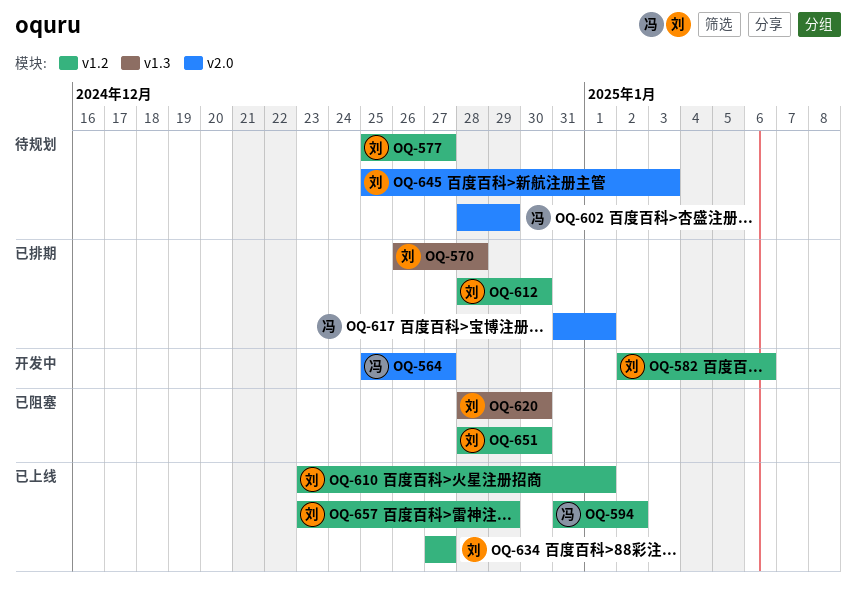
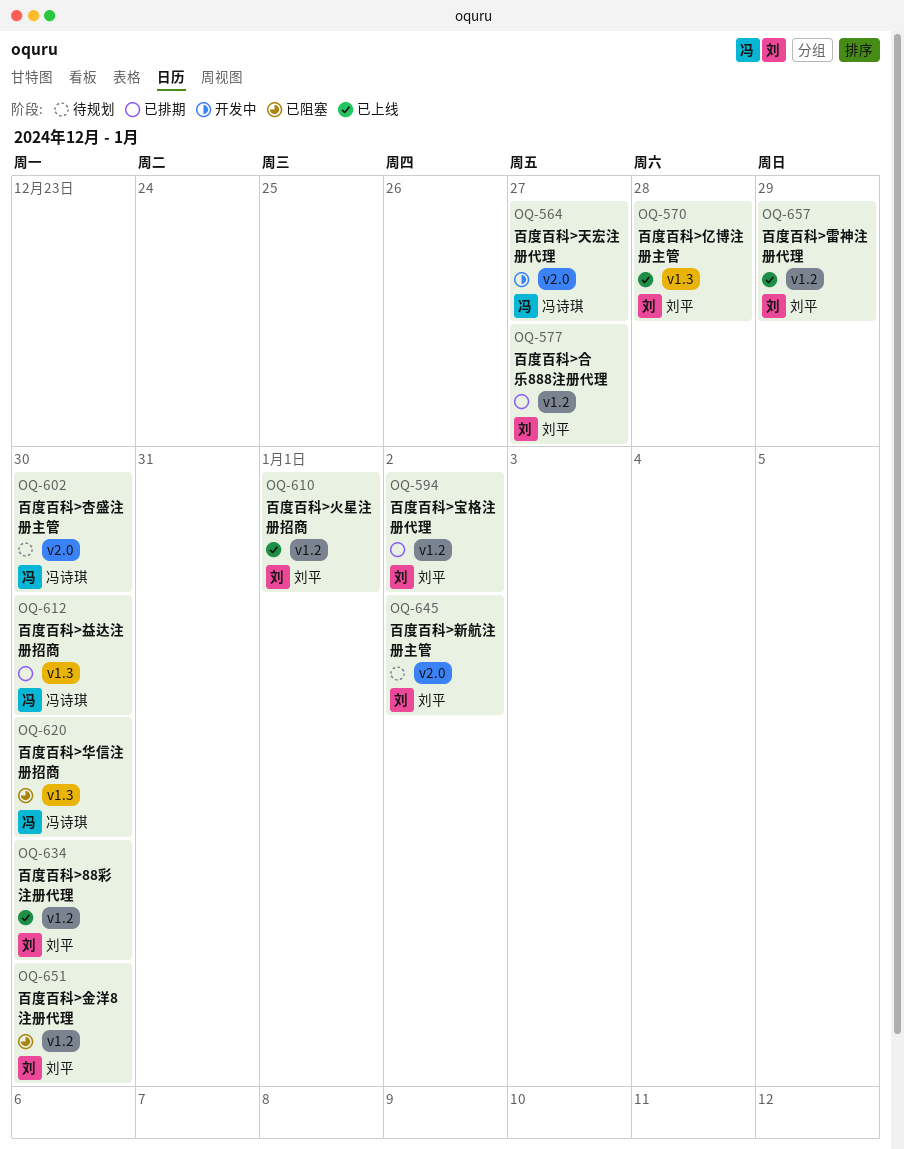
OQ-570, status: 已排期 -> 已上线
OQ-577, status: 待规划 -> 已排期
OQ-582: present -> none
OQ-594, status: 已上线 -> 已排期
OQ-594, owner: 冯诗琪 -> 刘平
OQ-602, due: Dec 29 -> Dec 30
OQ-612, owner: 刘平 -> 冯诗琪
OQ-612, label: v1.2 -> v1.3
OQ-617: present -> none
OQ-620, owner: 刘平 -> 冯诗琪
OQ-634, due: Dec 27 -> Dec 30
OQ-645, due: Jan 3 -> Jan 2

